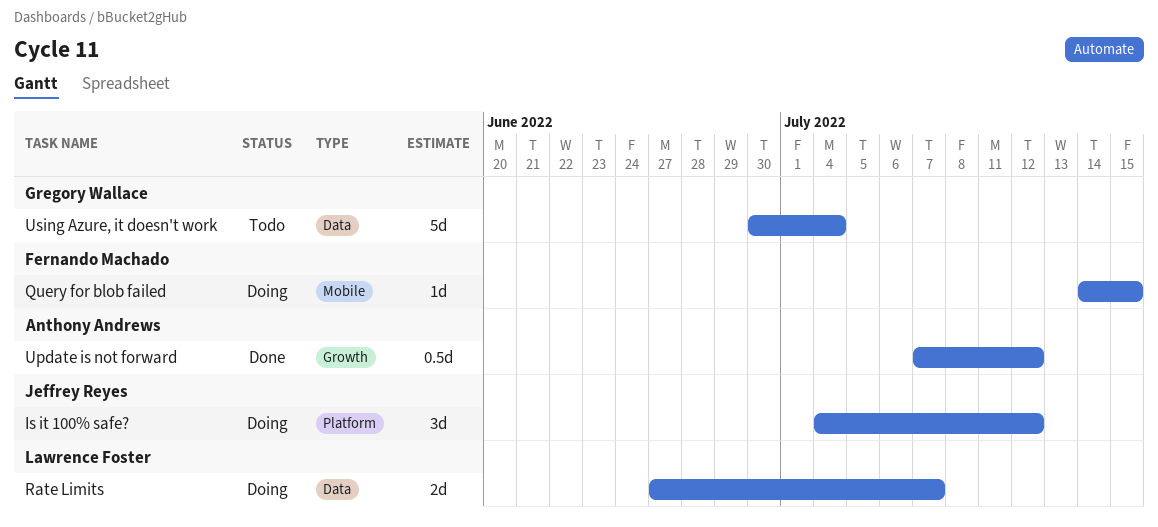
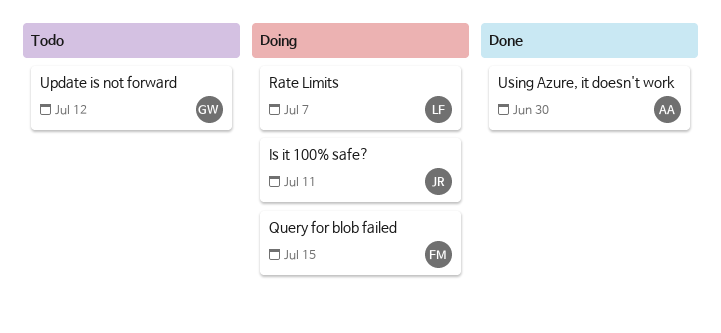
Is it 100% safe?, due: Jul 12 -> Jul 11
Update is not forward, status: Done -> Todo
Update is not forward, owner: Anthony Andrews -> Gregory Wallace
Using Azure, it doesn't work, status: Todo -> Done
Using Azure, it doesn't work, owner: Gregory Wallace -> Anthony Andrews
Using Azure, it doesn't work, due: Jul 4 -> Jun 30

